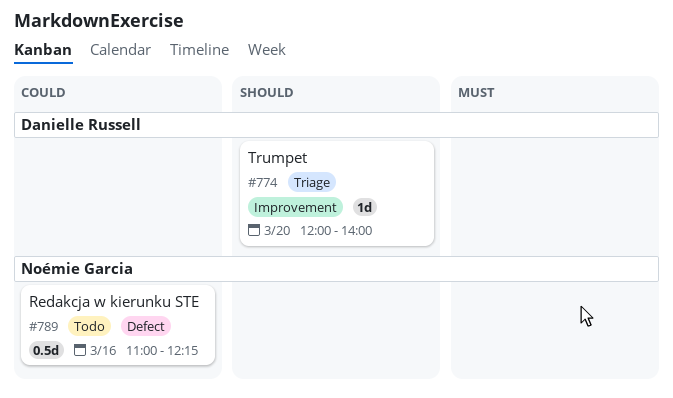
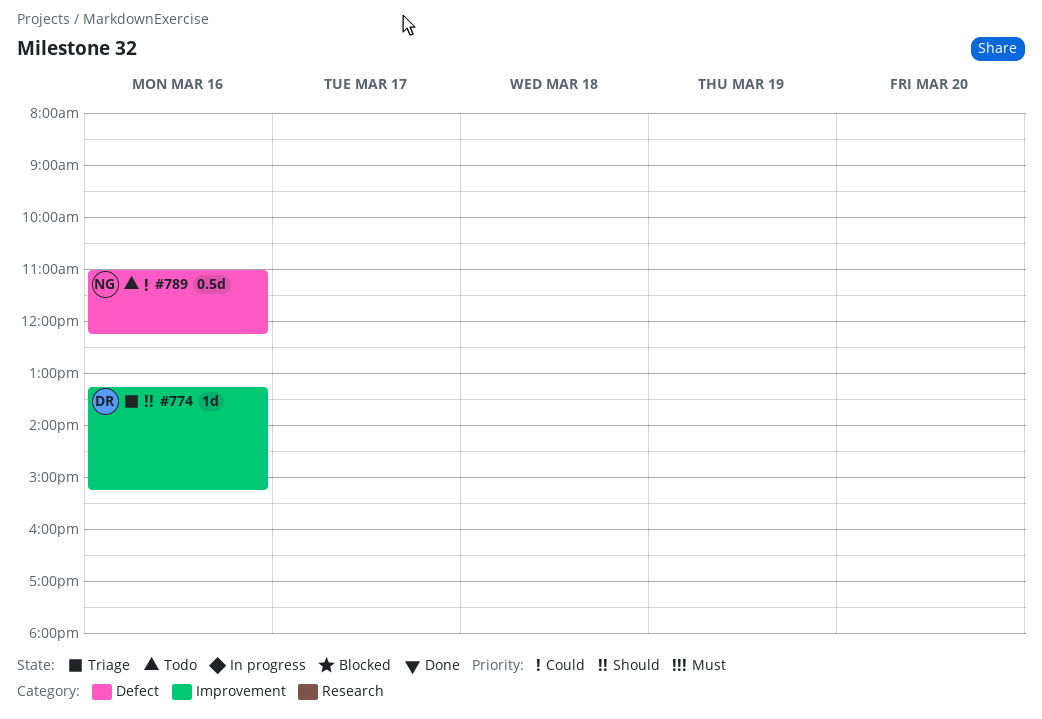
#774, day: Mar 20 -> Mar 16
#774, begins: 12:00 -> 13:15
#774, ends: 14:00 -> 15:15

